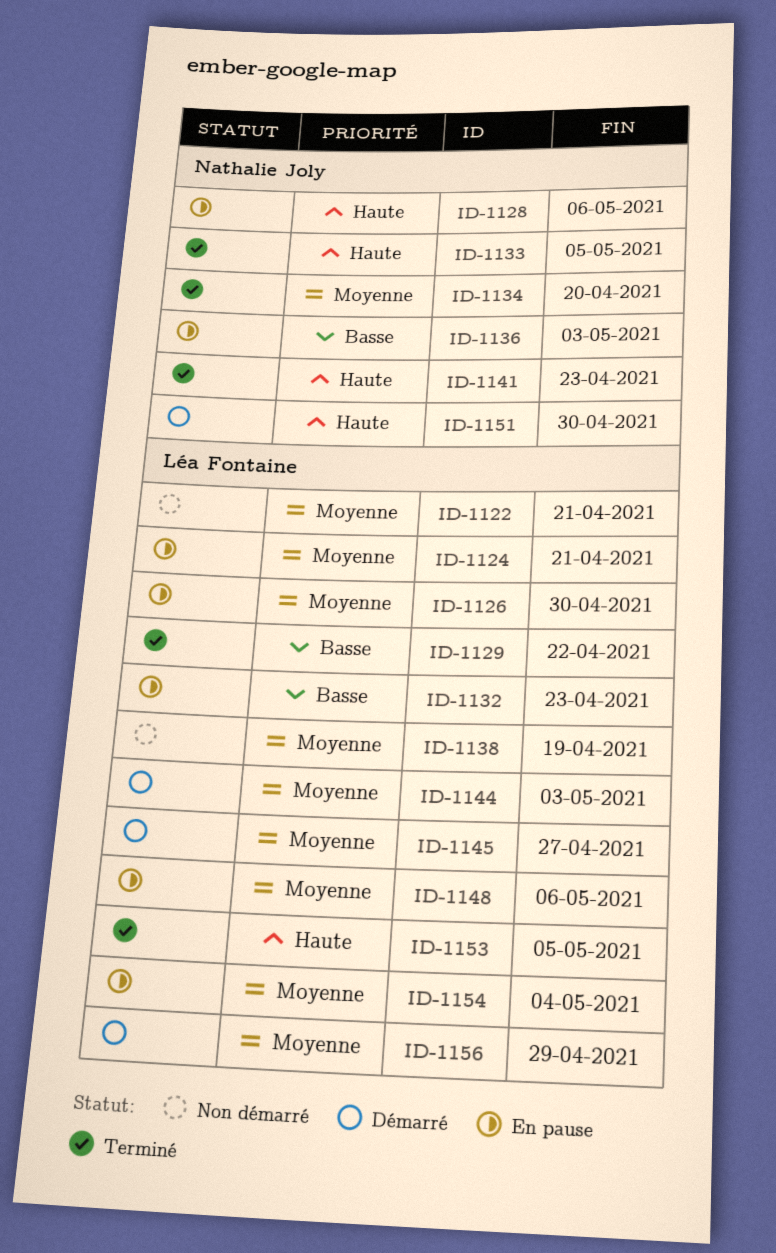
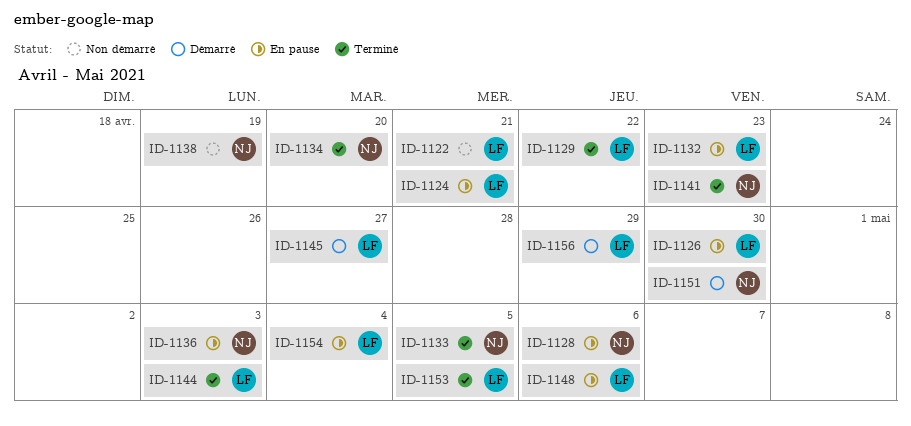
ID-1138, owner: Léa Fontaine -> Nathalie Joly
ID-1144, status: Démarré -> Terminé

